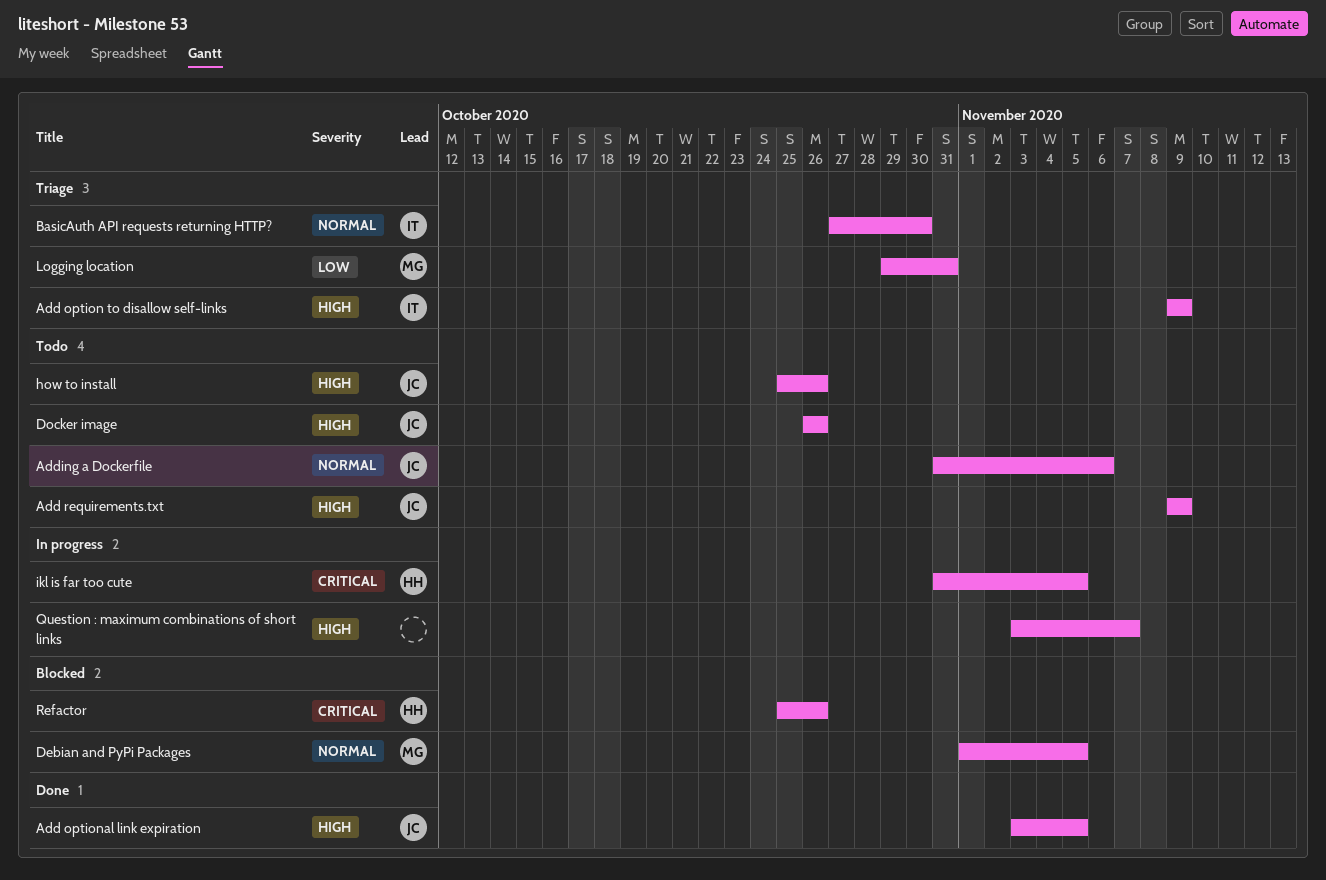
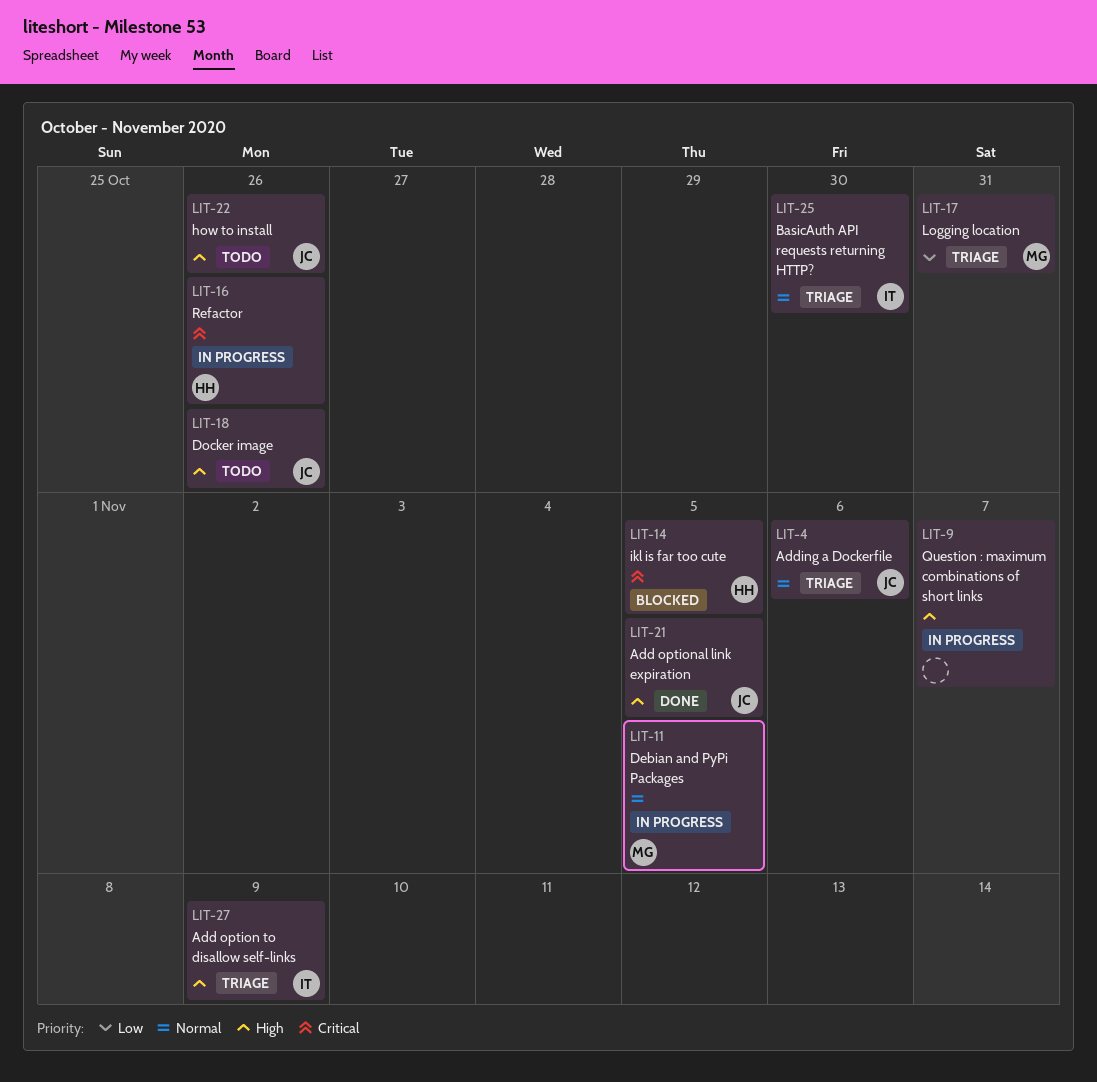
Add requirements.txt: present -> none
Adding a Dockerfile, status: Todo -> Triage
Debian and PyPi Packages, status: Blocked -> In progress
ikl is far too cute, status: In progress -> Blocked
Refactor, status: Blocked -> In progress

